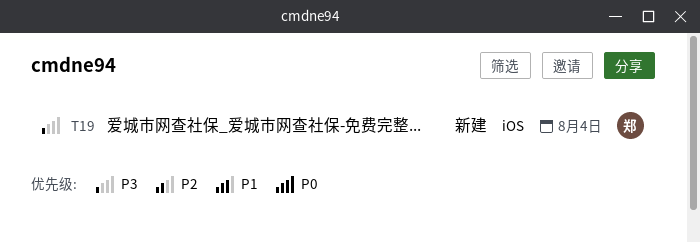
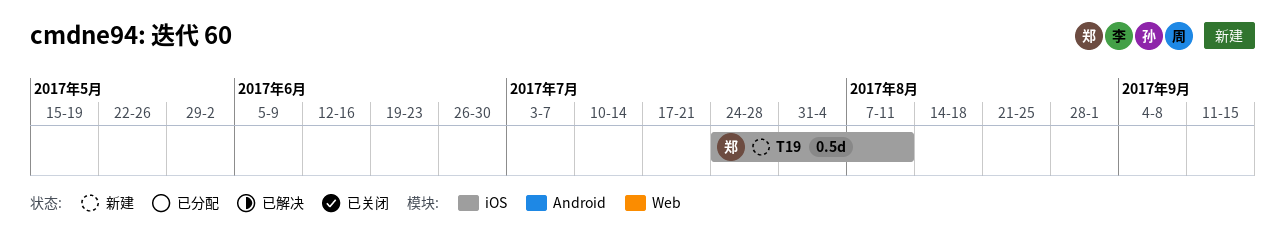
T19, due: Aug 4 -> Aug 11

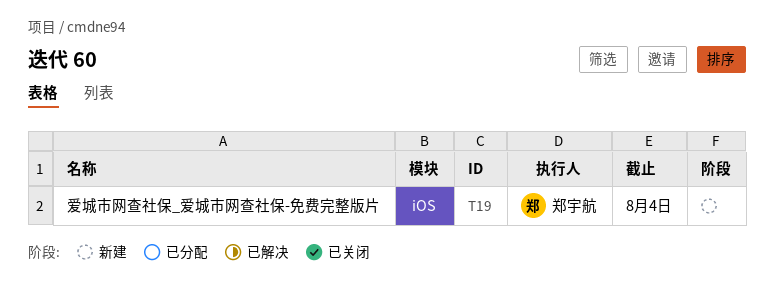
T19, due: Aug 11 -> Aug 4

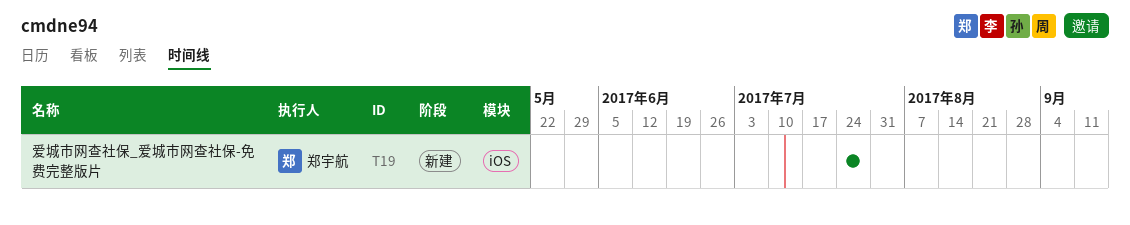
T19, due: Aug 4 -> Jul 28

